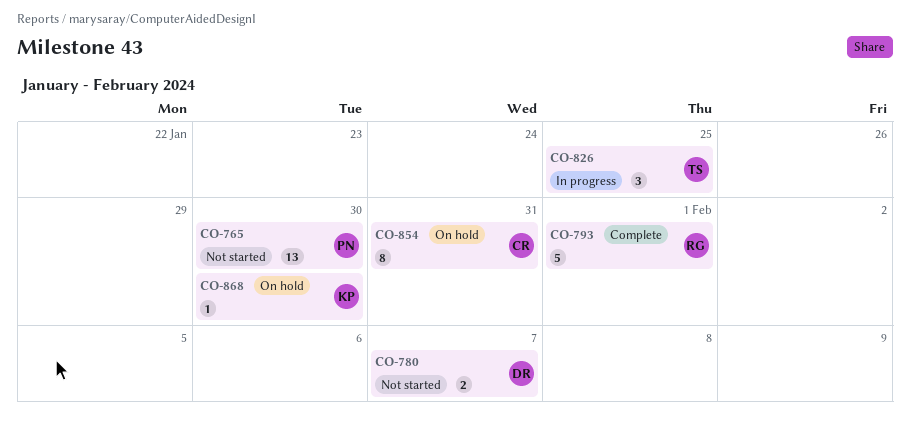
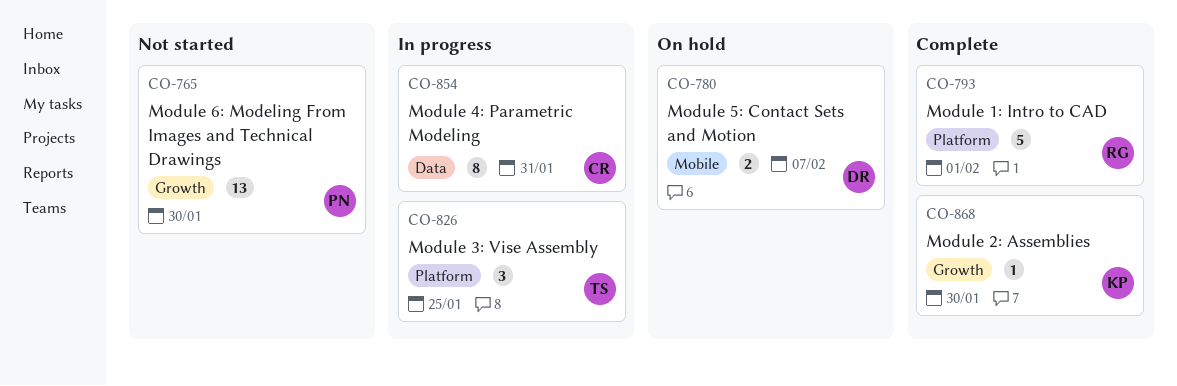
CO-780, status: Not started -> On hold
CO-854, status: On hold -> In progress
CO-868, status: On hold -> Complete

